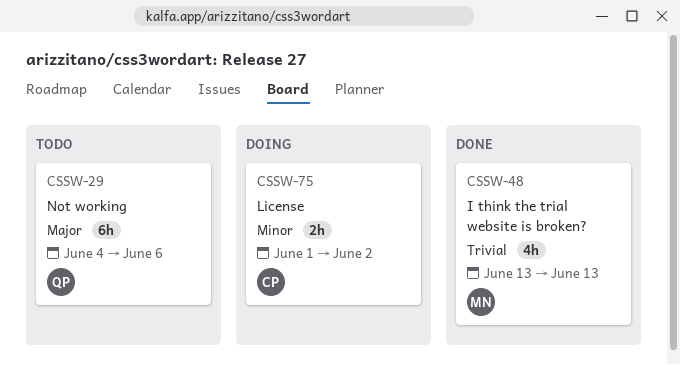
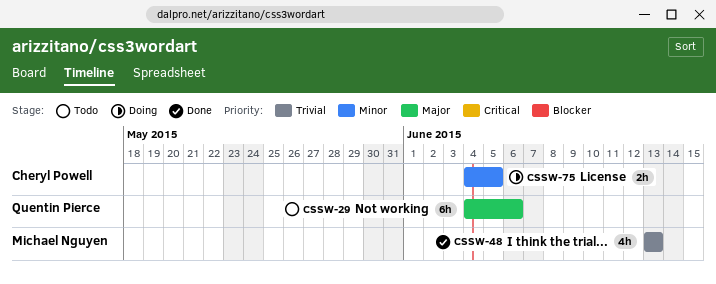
CSSW-75, start: Jun 1 -> Jun 4
CSSW-75, due: Jun 2 -> Jun 5

